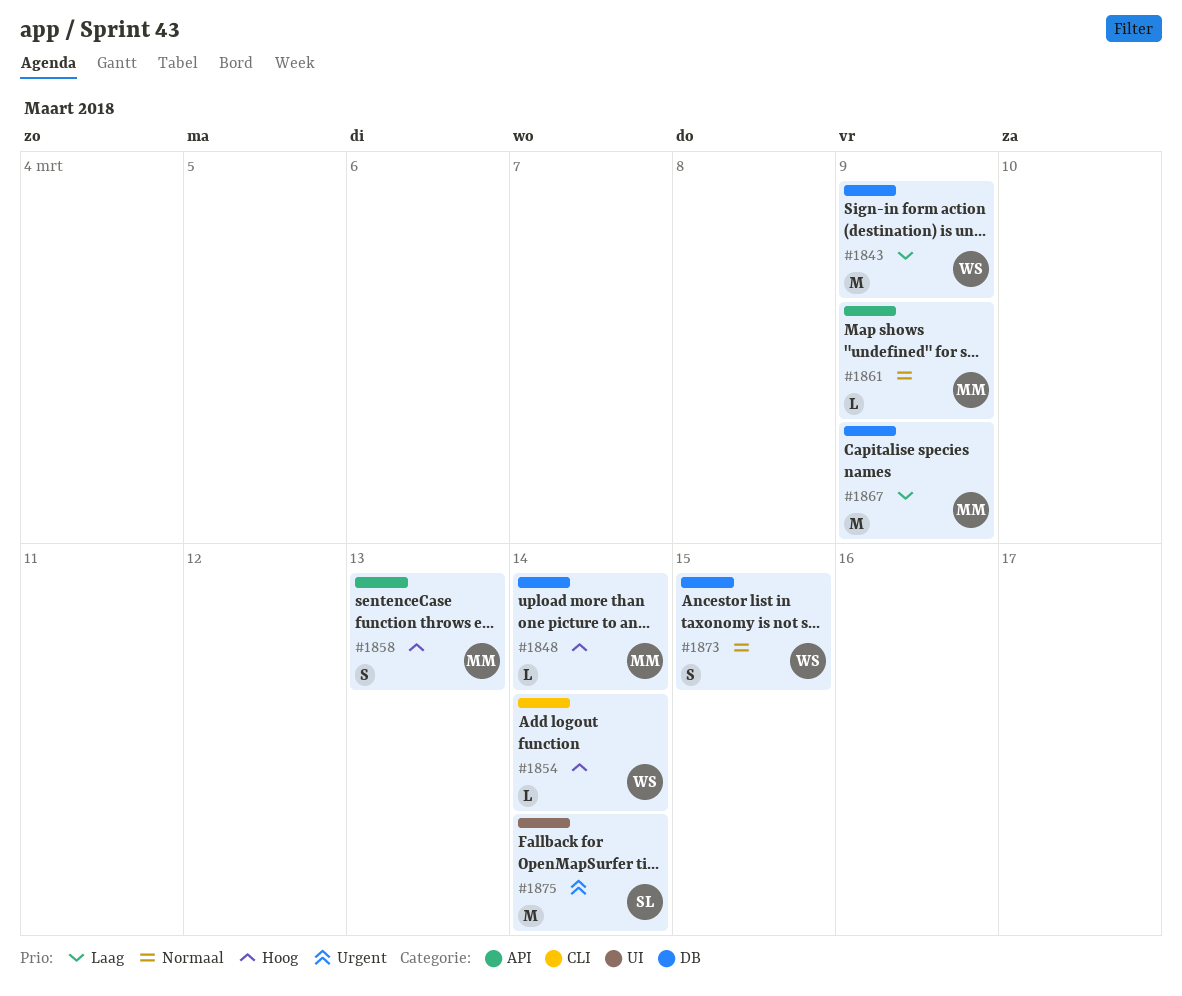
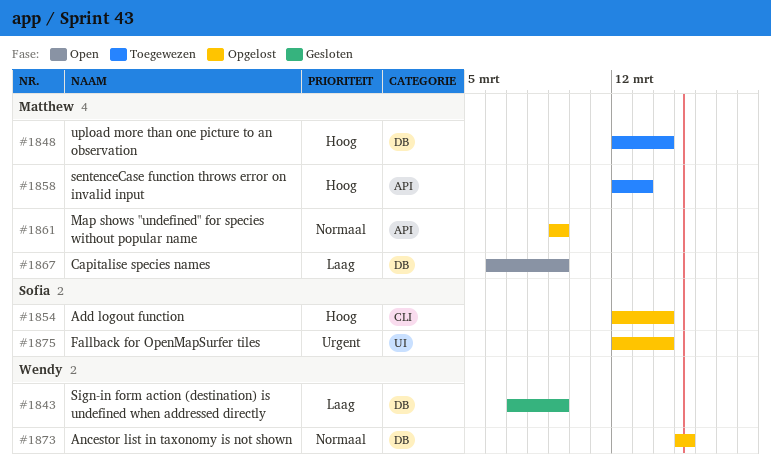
#1854, owner: Wendy -> Sofia

